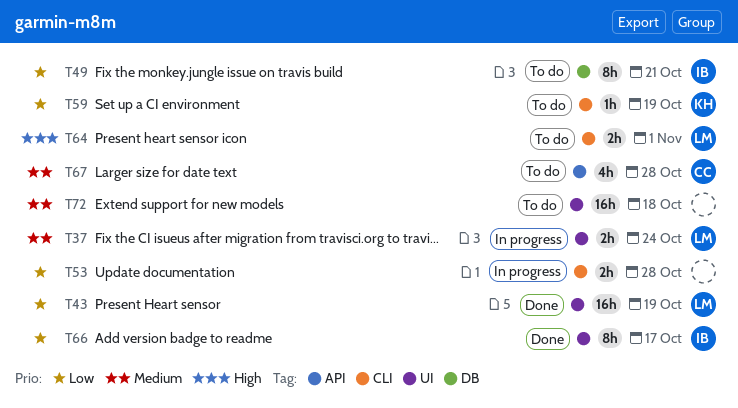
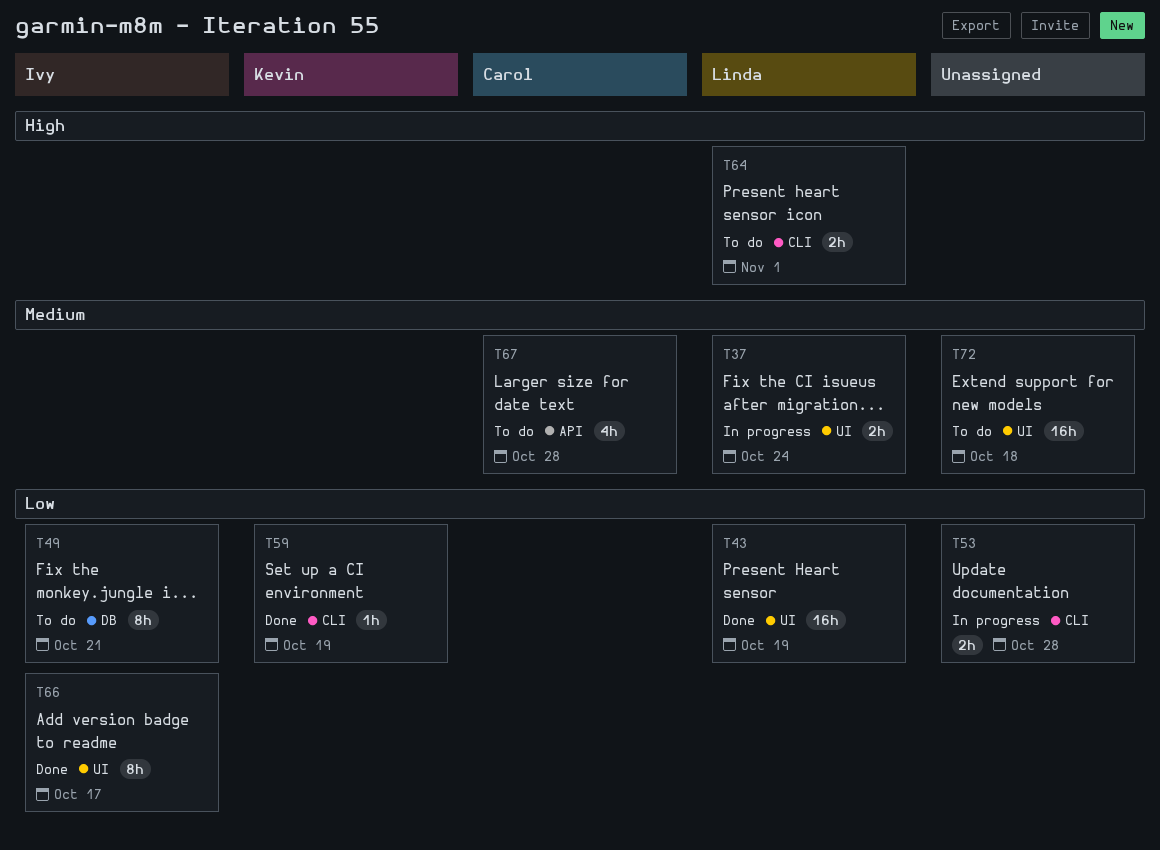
T59, status: To do -> Done

